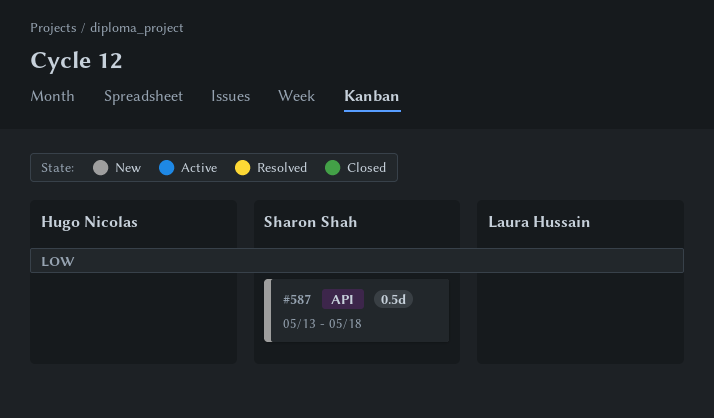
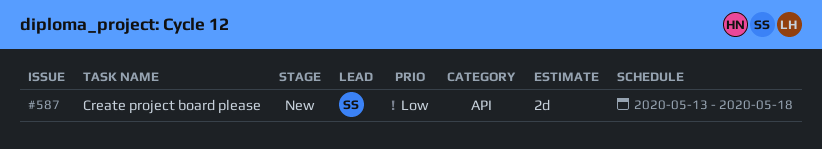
#587, estimate: 0.5d -> 2d

